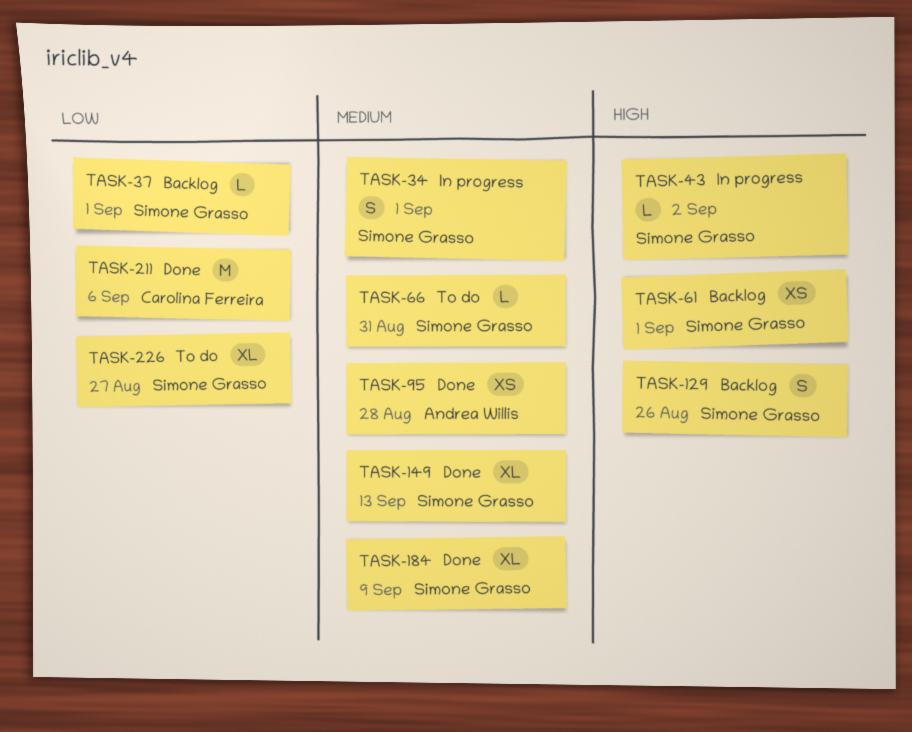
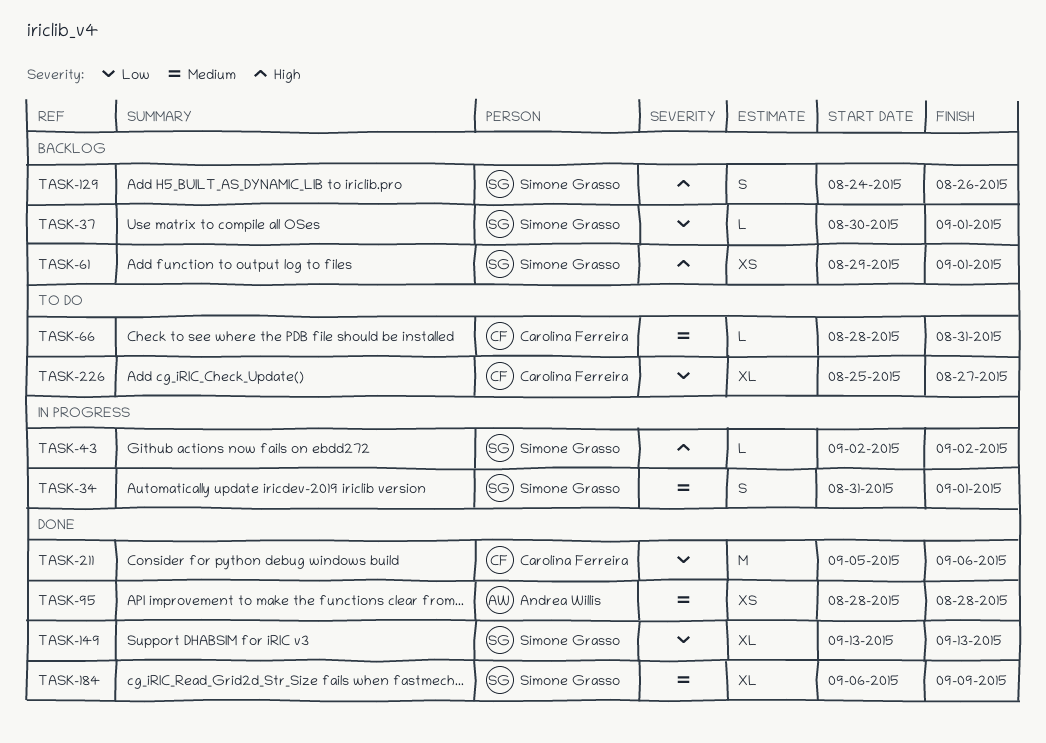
TASK-66, owner: Simone Grasso -> Carolina Ferreira
TASK-149, priority: Medium -> Low
TASK-226, owner: Simone Grasso -> Carolina Ferreira

